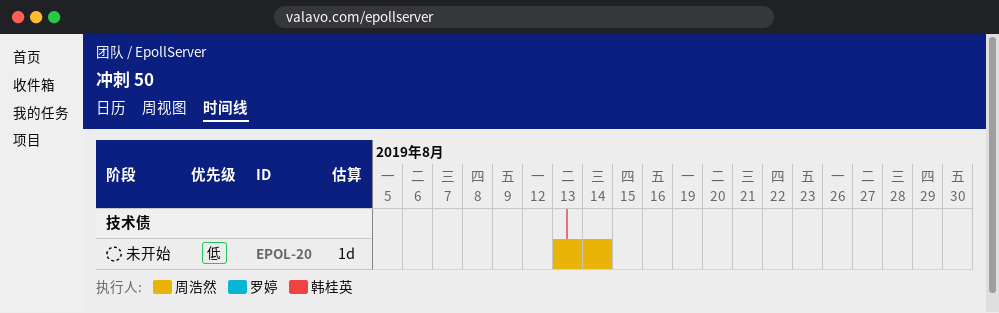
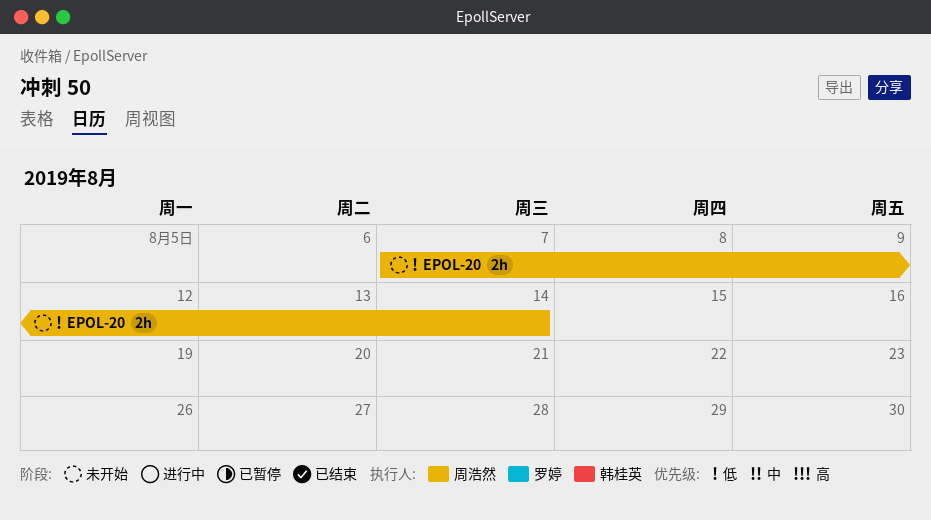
EPOL-20, estimate: 1d -> 2h
EPOL-20, start: Aug 13 -> Aug 7

